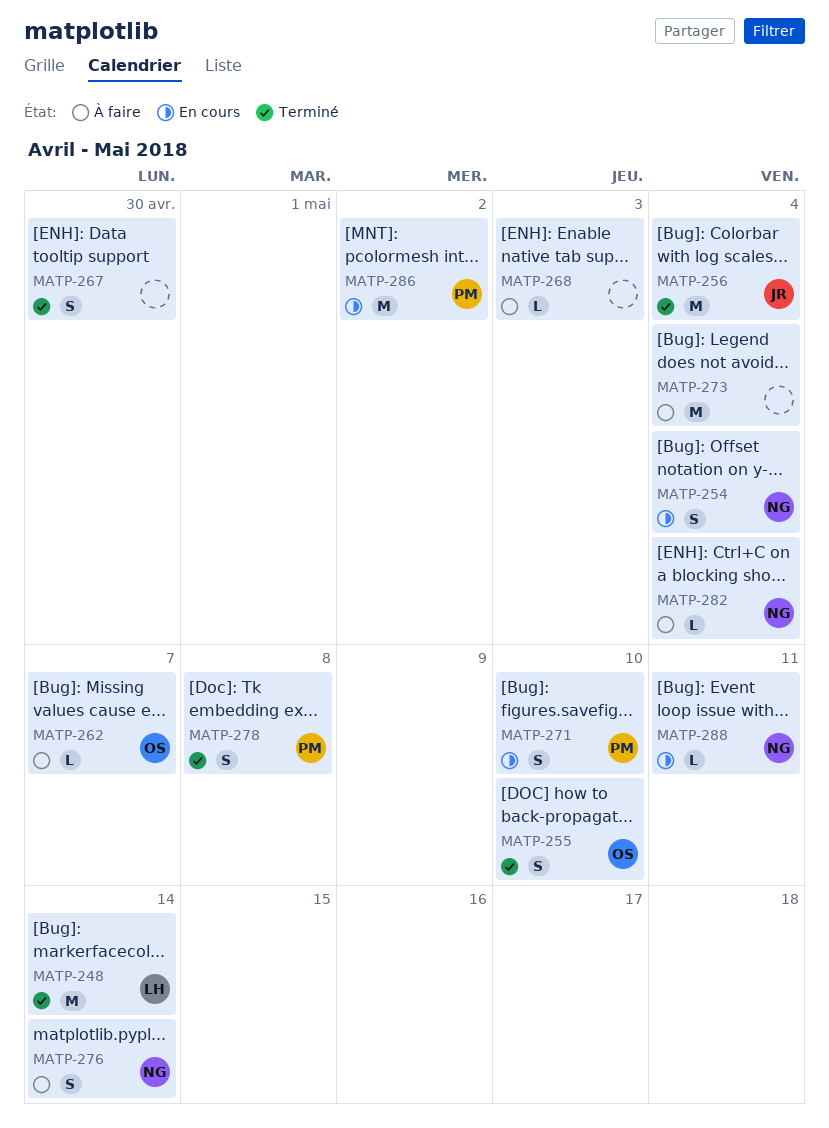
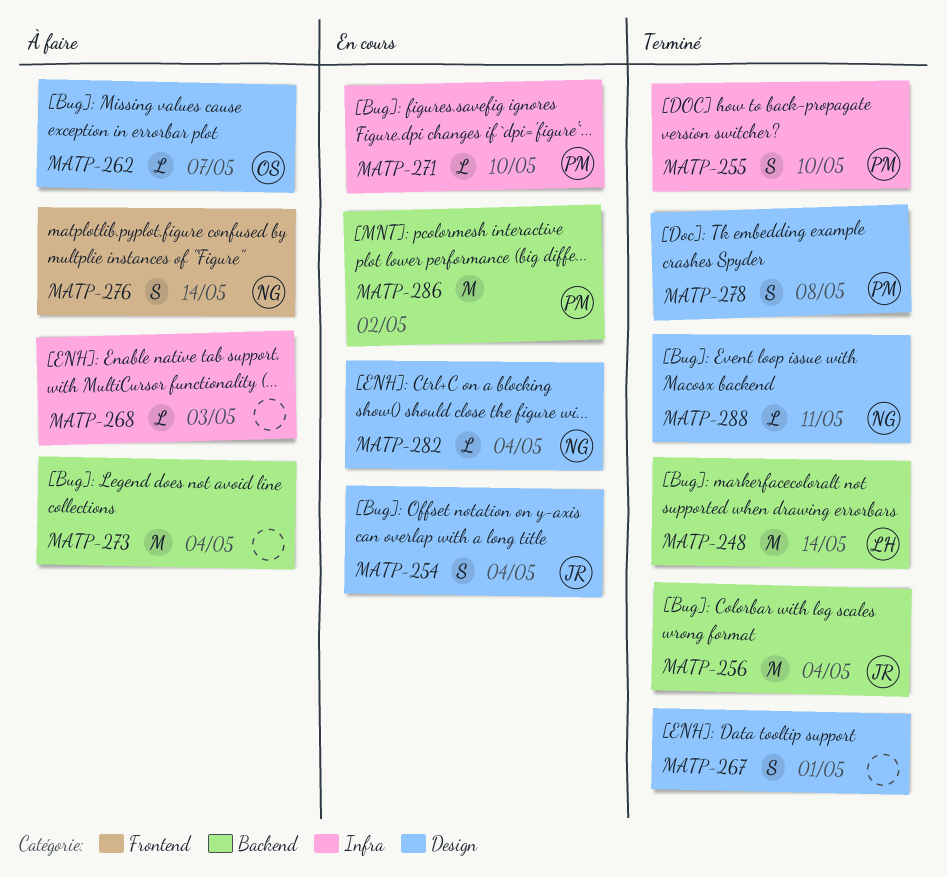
MATP-254, owner: NG -> JR
MATP-255, owner: OS -> PM
MATP-267, due: Apr 30 -> May 1
MATP-271, estimate: S -> L
MATP-282, status: À faire -> En cours
MATP-288, status: En cours -> Terminé

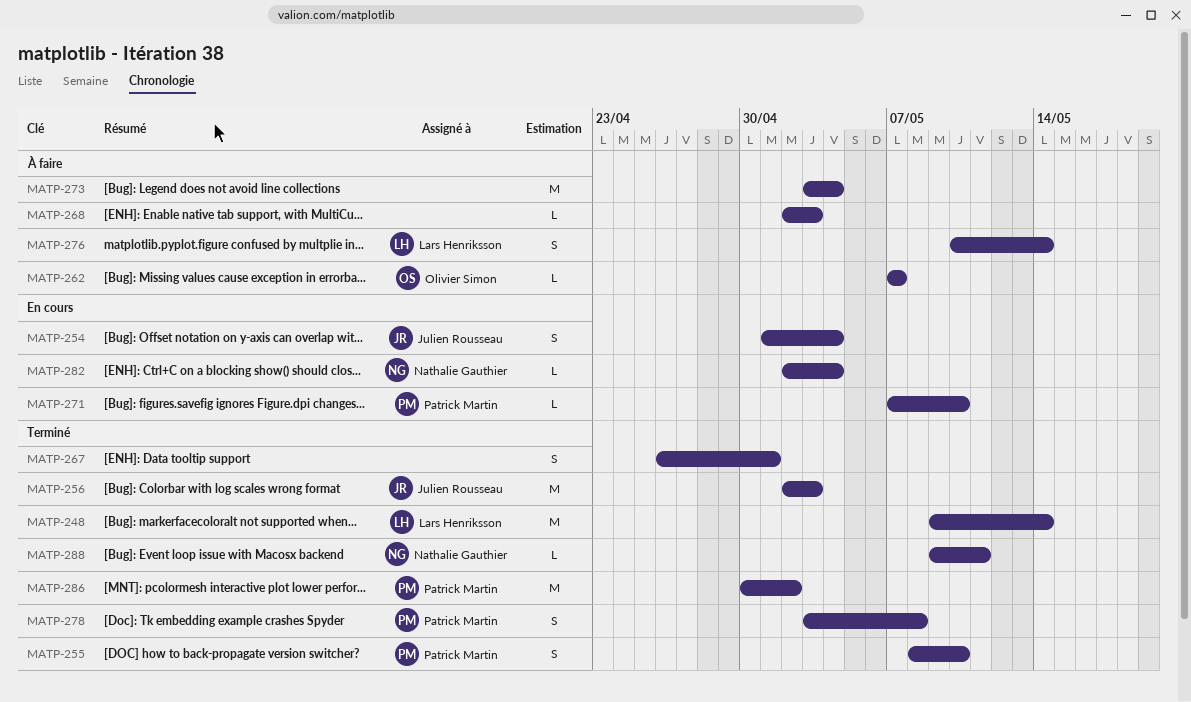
MATP-256, due: May 4 -> May 3
MATP-276, owner: Nathalie Gauthier -> Lars Henriksson
MATP-286, status: En cours -> Terminé

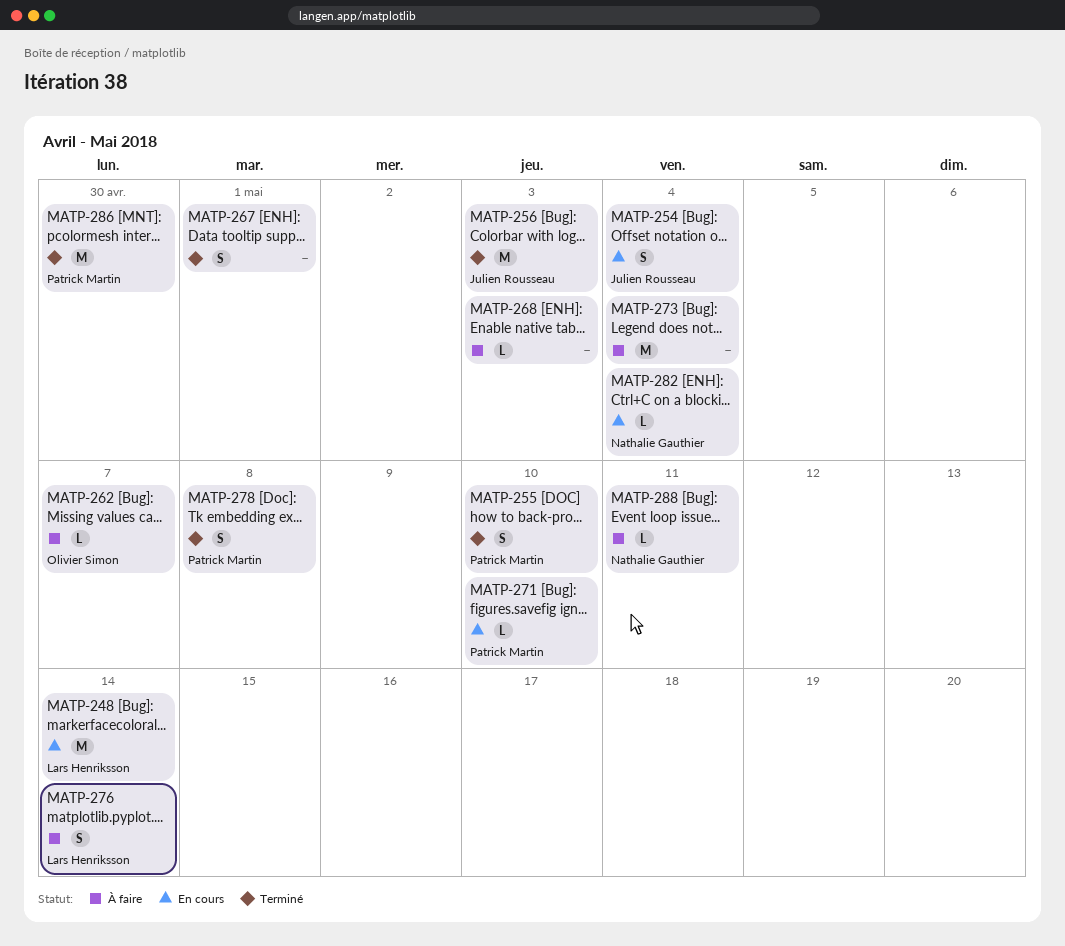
MATP-248, status: Terminé -> En cours
MATP-286, due: May 2 -> Apr 30
MATP-288, status: Terminé -> À faire

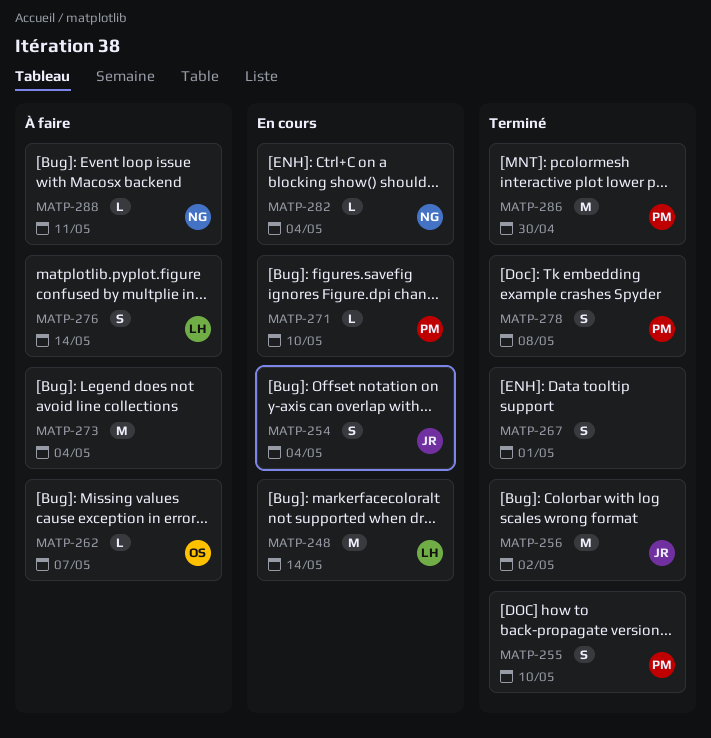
MATP-256, due: May 3 -> May 2
MATP-268: present -> none

